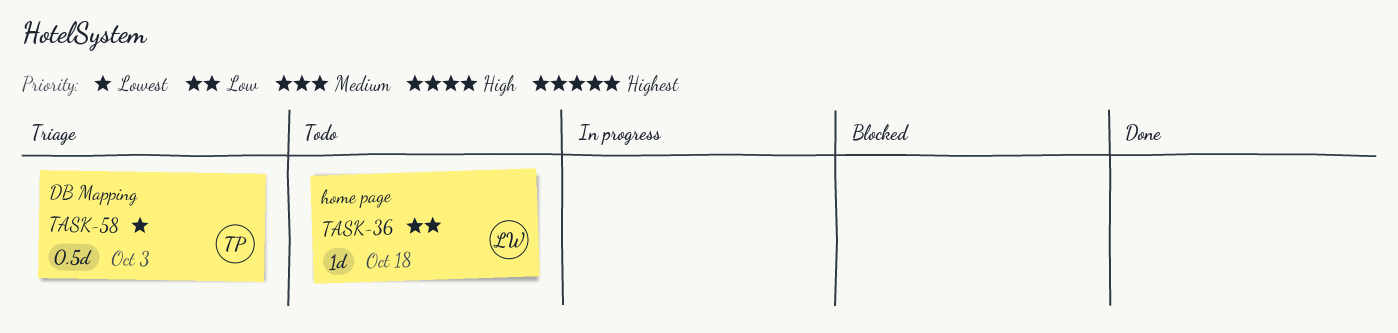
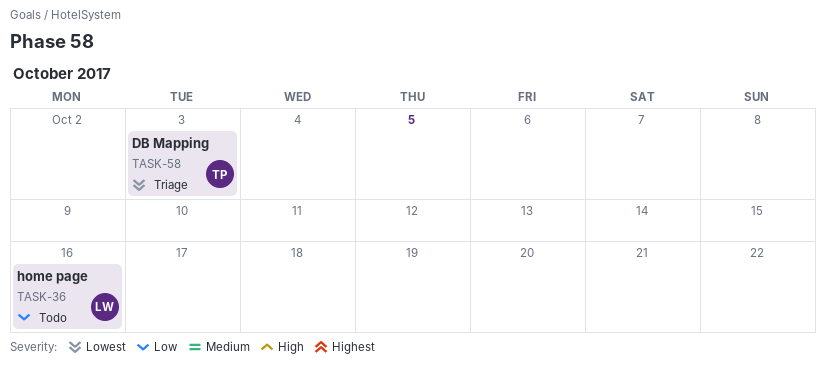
TASK-36, due: Oct 18 -> Oct 16

